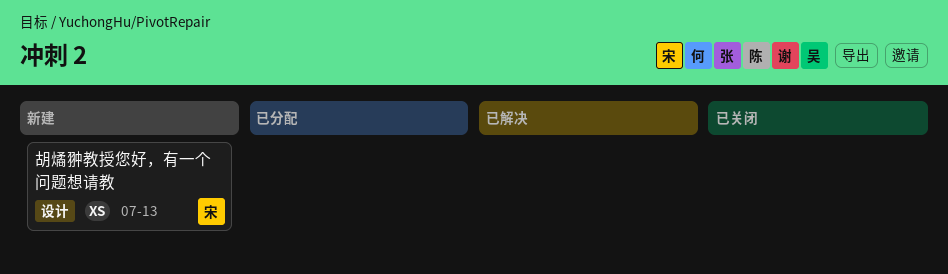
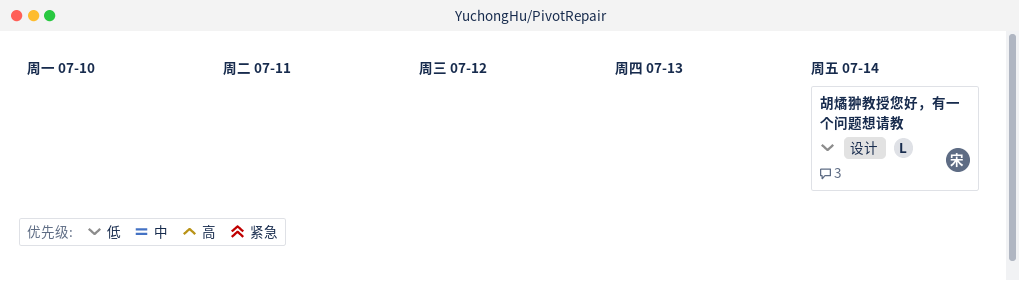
胡燏翀教授您好，有一个问题想请教, estimate: XS -> L
胡燏翀教授您好，有一个问题想请教, due: Jul 13 -> Jul 14

